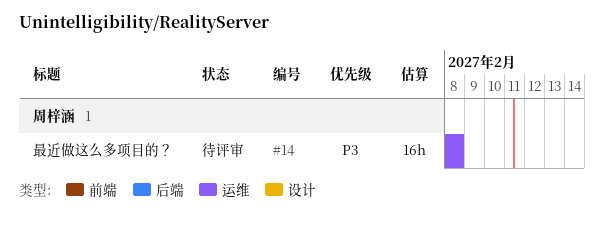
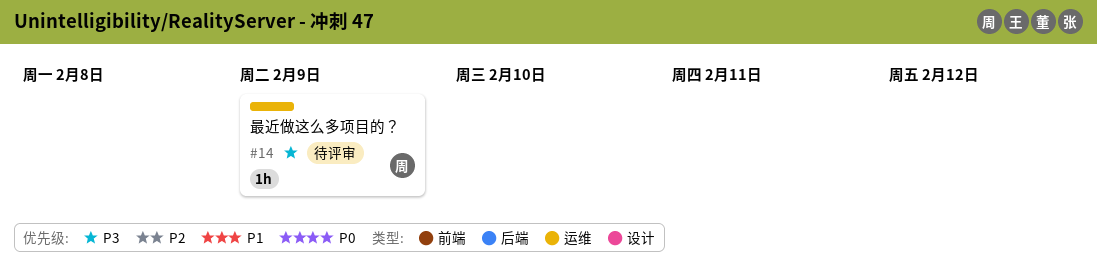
#14, estimate: 16h -> 1h
#14, due: Feb 8 -> Feb 9

